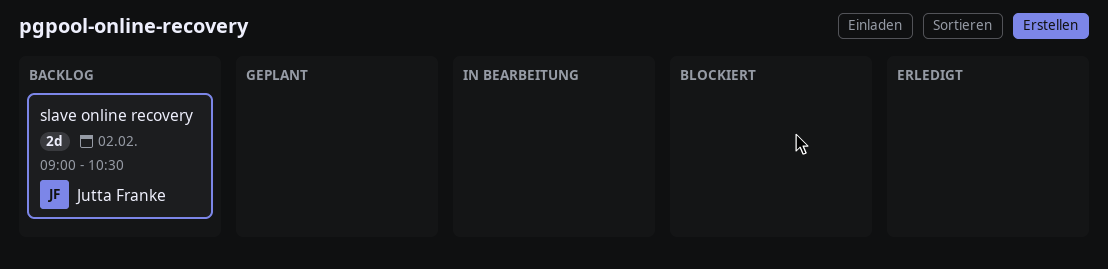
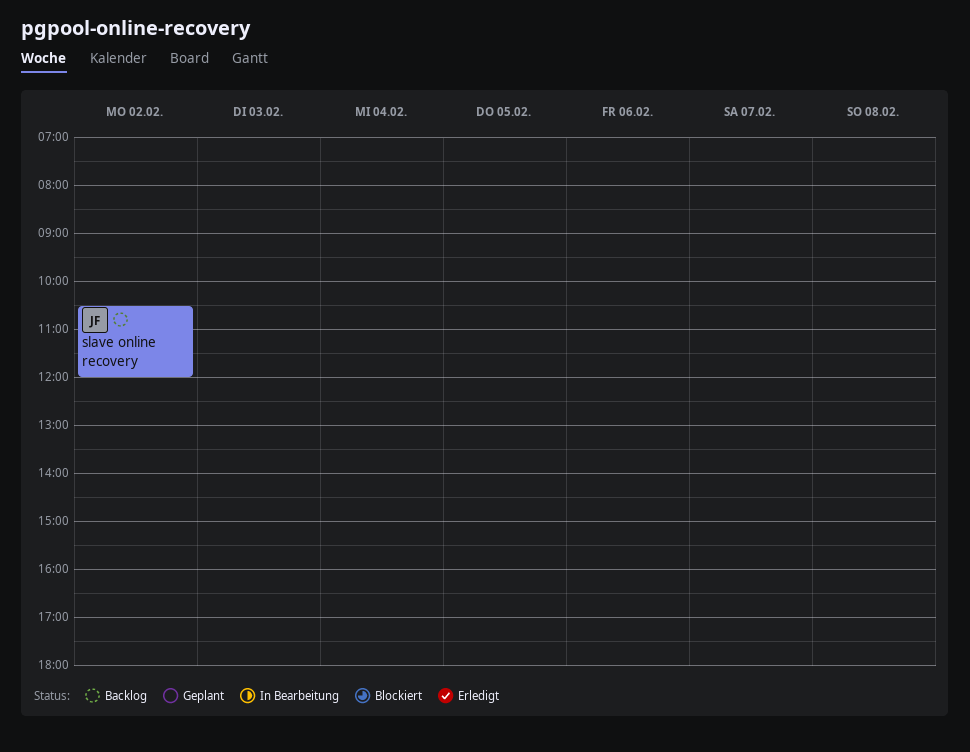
slave online recovery, begins: 09:00 -> 10:30
slave online recovery, ends: 10:30 -> 12:00

